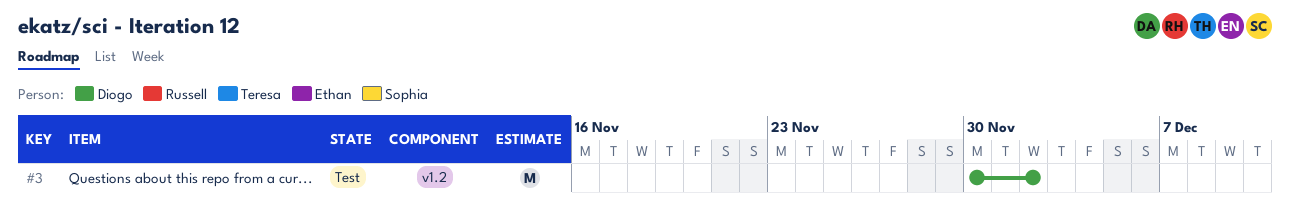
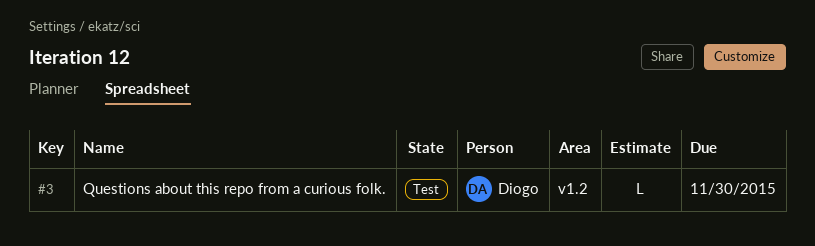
#3, estimate: M -> L
#3, due: Dec 2 -> Nov 30

